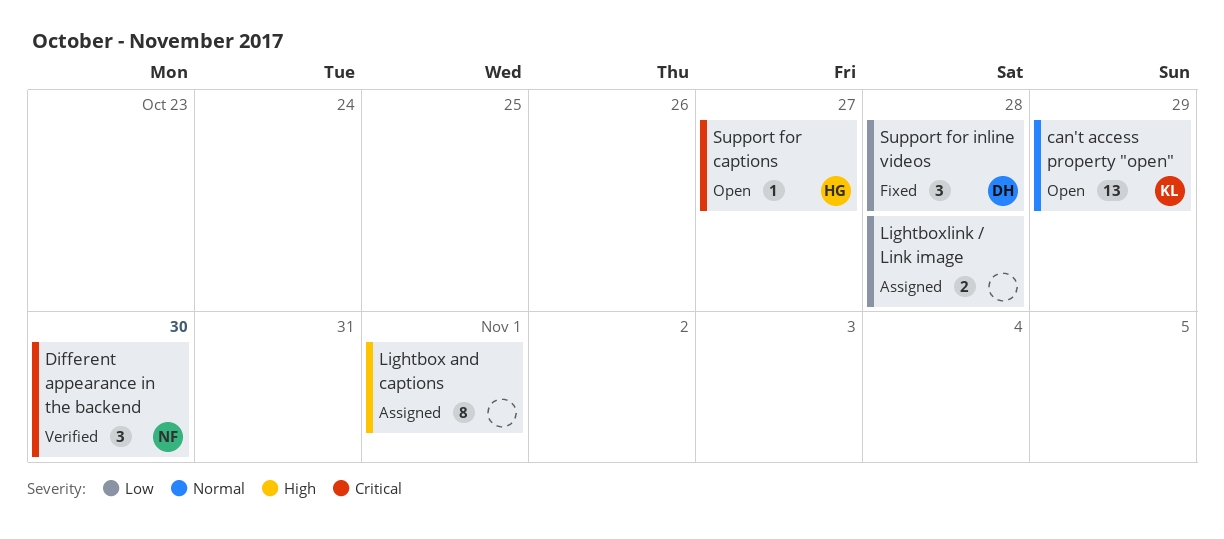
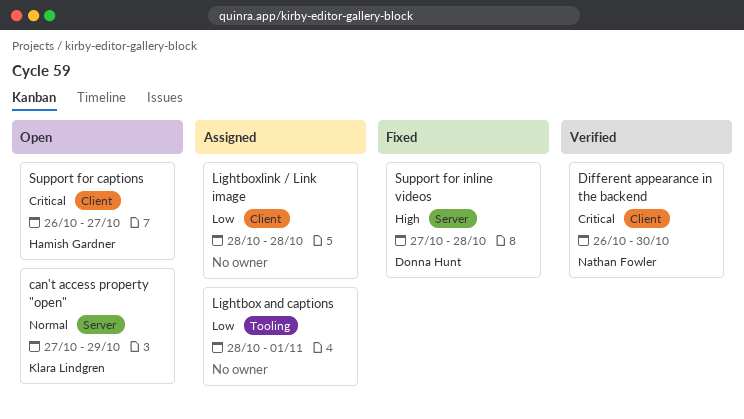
Lightbox and captions, priority: High -> Low
Support for inline videos, priority: Low -> High

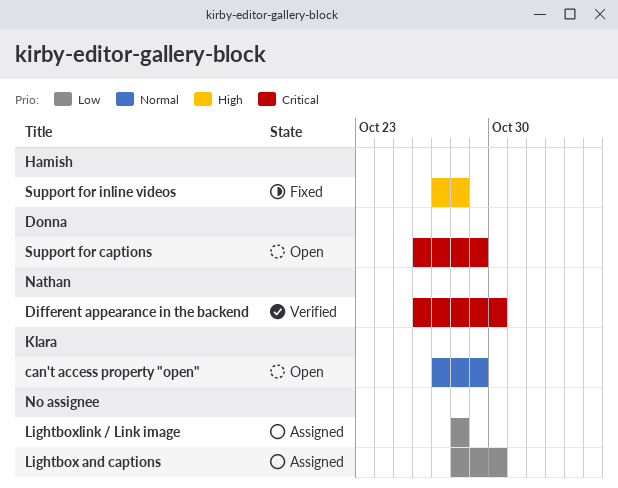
Lightbox and captions, due: Nov 1 -> Oct 30
Support for captions, owner: Hamish Gardner -> Donna Hunt
Support for captions, due: Oct 27 -> Oct 29
Support for inline videos, owner: Donna Hunt -> Hamish Gardner

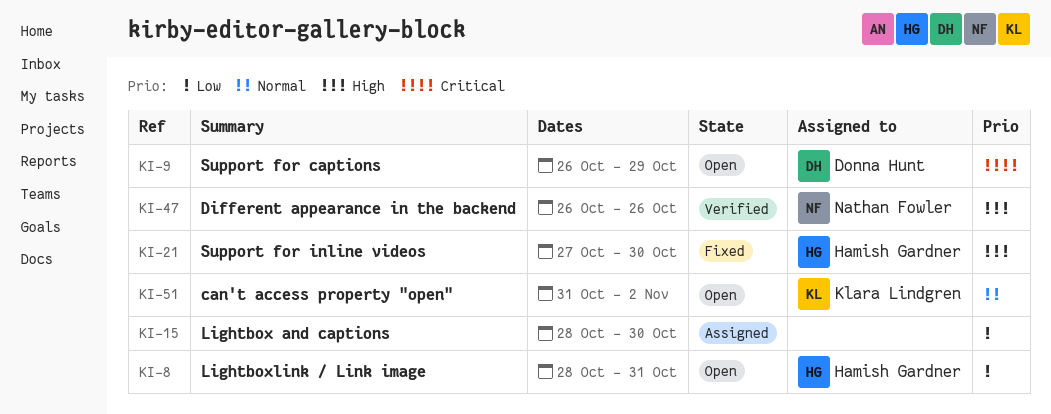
can't access property "open", start: Oct 27 -> Oct 31
can't access property "open", due: Oct 29 -> Nov 2
Different appearance in the backend, priority: Critical -> High
Different appearance in the backend, due: Oct 30 -> Oct 26
Lightboxlink / Link image, status: Assigned -> Open
Lightboxlink / Link image, owner: none -> Hamish Gardner
Lightboxlink / Link image, due: Oct 28 -> Oct 31
Support for inline videos, due: Oct 28 -> Oct 30

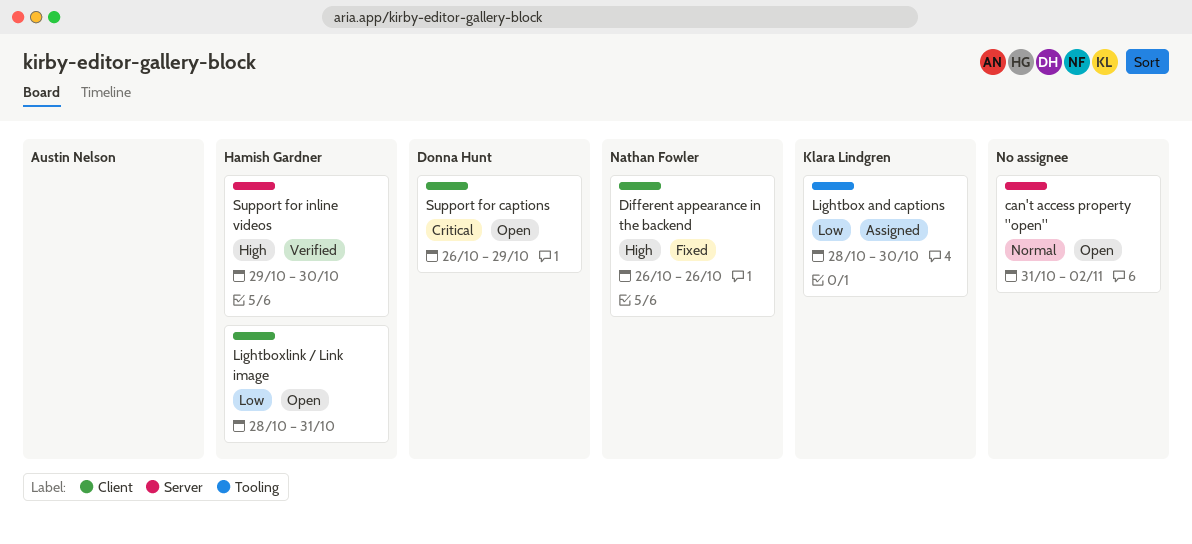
can't access property "open", owner: Klara Lindgren -> none
Different appearance in the backend, status: Verified -> Fixed
Lightbox and captions, owner: none -> Klara Lindgren
Support for inline videos, status: Fixed -> Verified
Support for inline videos, start: Oct 27 -> Oct 29

